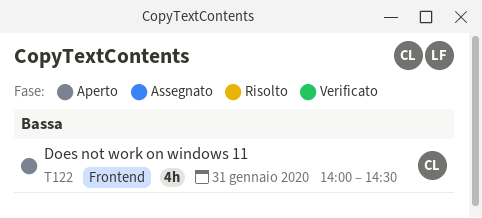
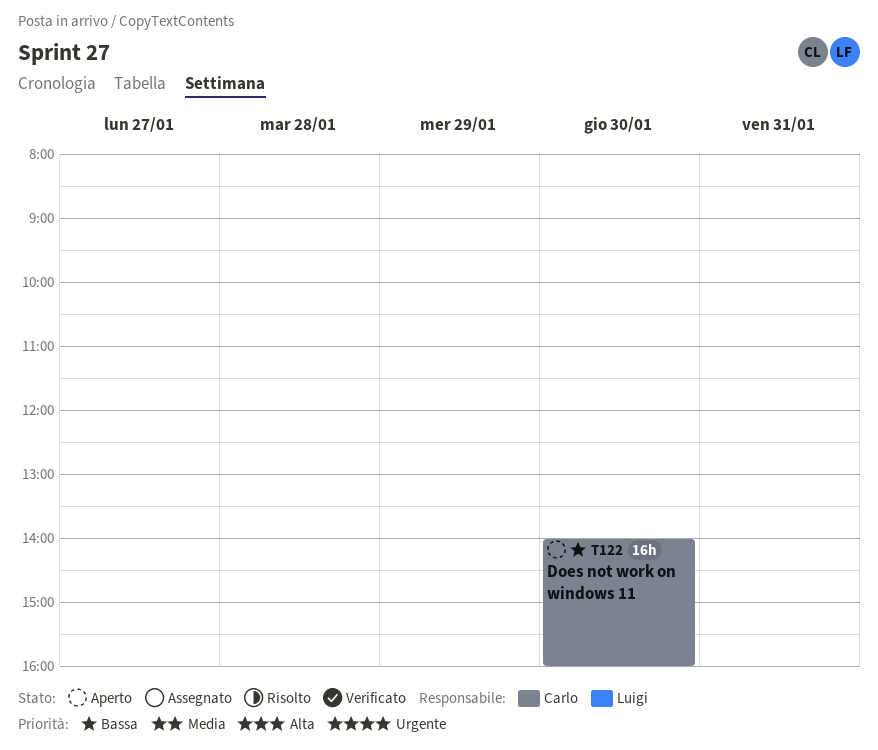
T122, estimate: 4h -> 16h
T122, day: Jan 31 -> Jan 30
T122, ends: 14:30 -> 16:00

